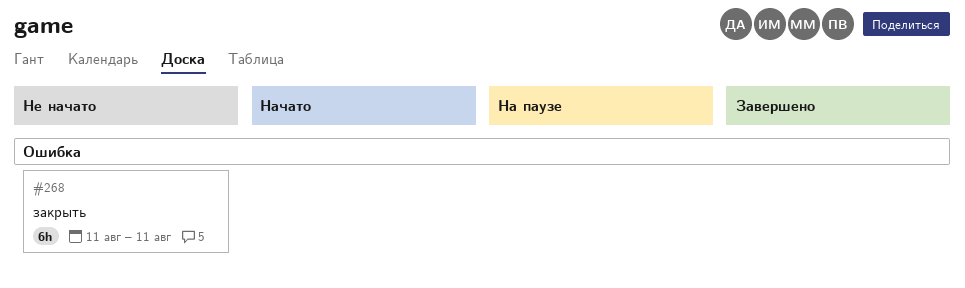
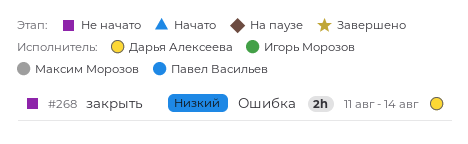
#268, estimate: 6h -> 2h
#268, due: Aug 11 -> Aug 14

